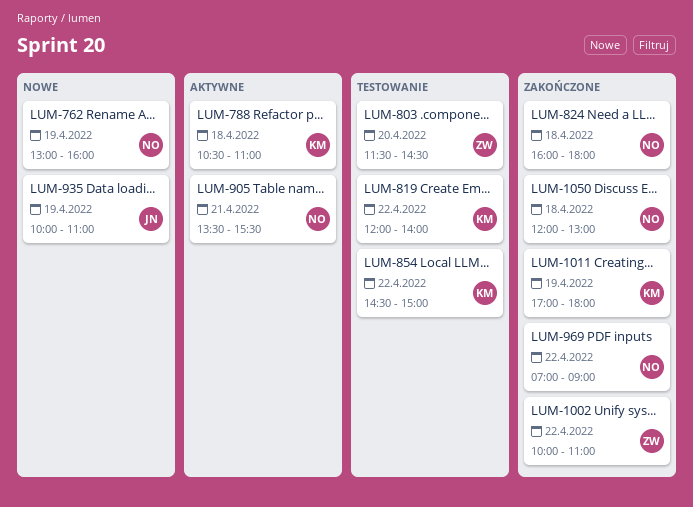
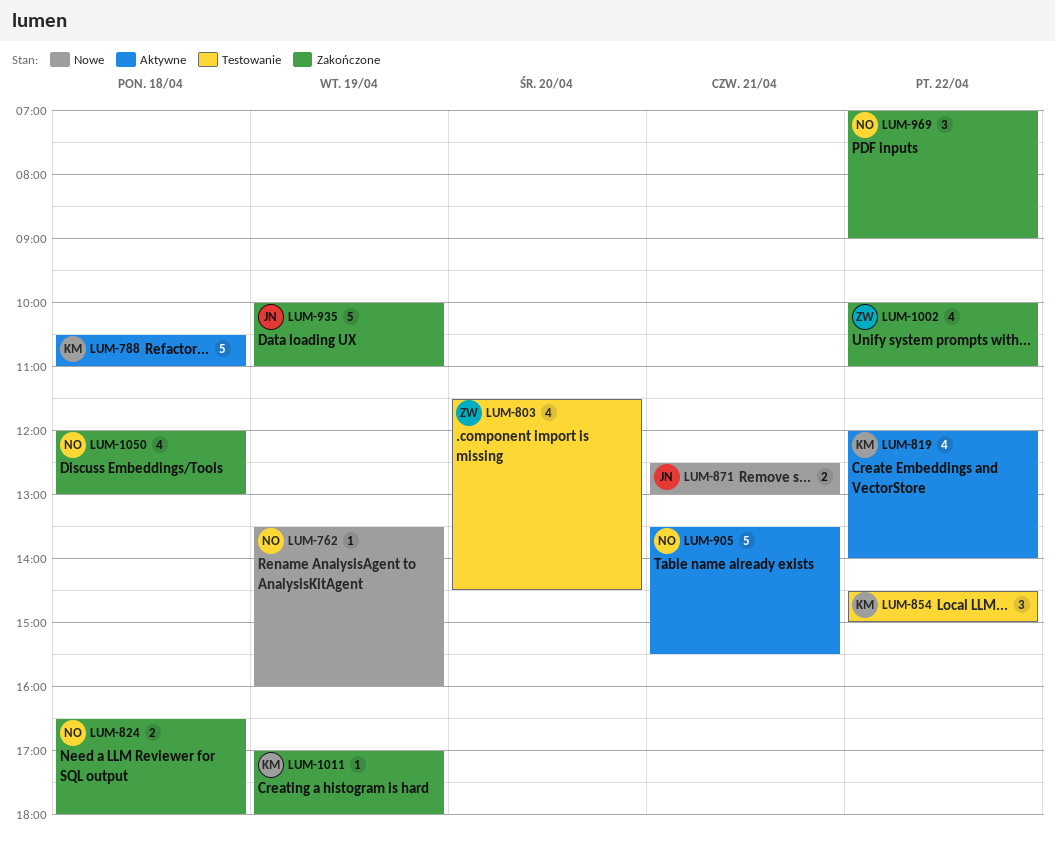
LUM-762, begins: 13:00 -> 13:30
LUM-819, status: Testowanie -> Aktywne
LUM-824, begins: 16:00 -> 16:30
LUM-871: none -> present
LUM-935, status: Nowe -> Zakończone

